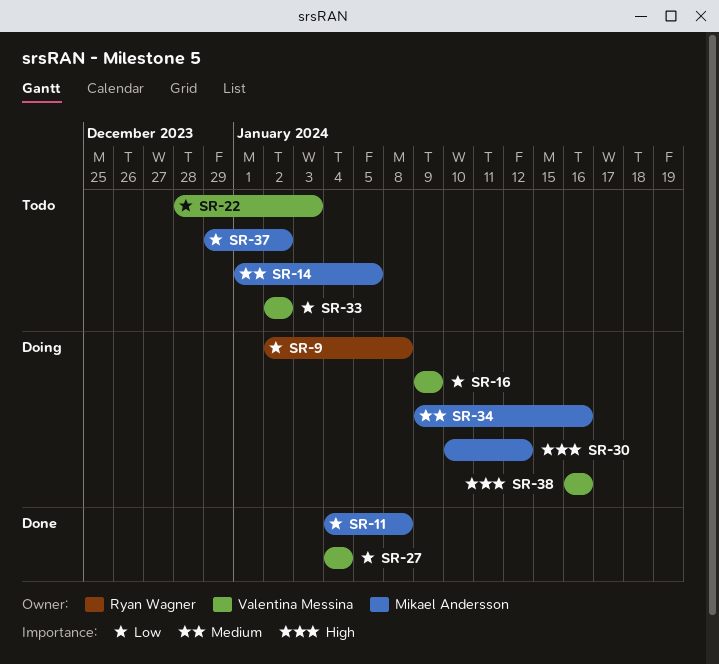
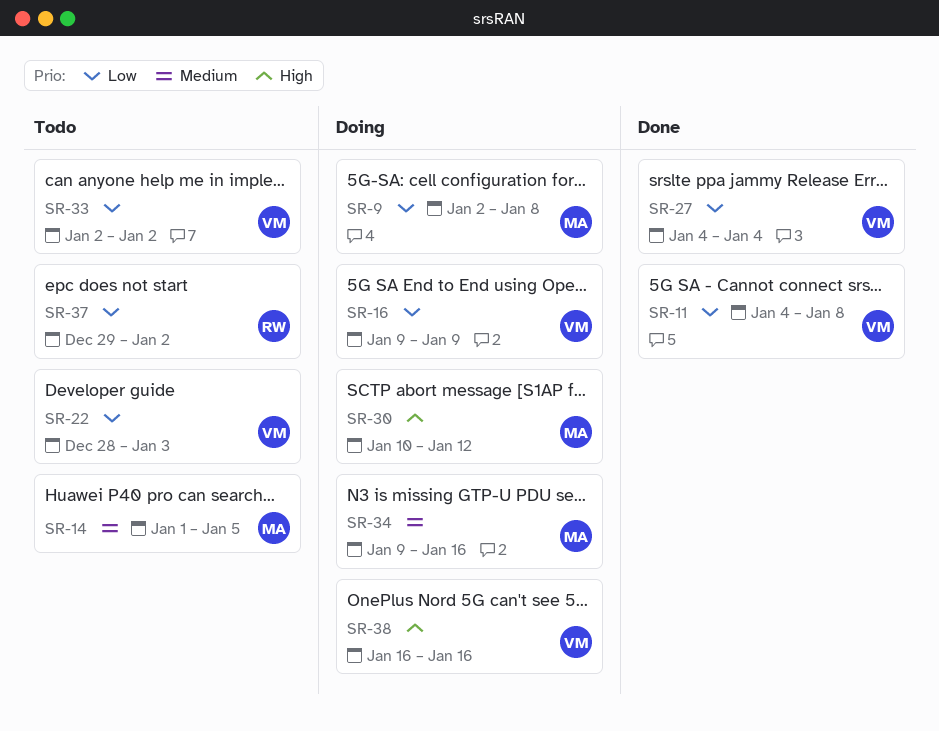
SR-9, owner: Ryan Wagner -> Mikael Andersson
SR-11, owner: Mikael Andersson -> Valentina Messina
SR-37, owner: Mikael Andersson -> Ryan Wagner

